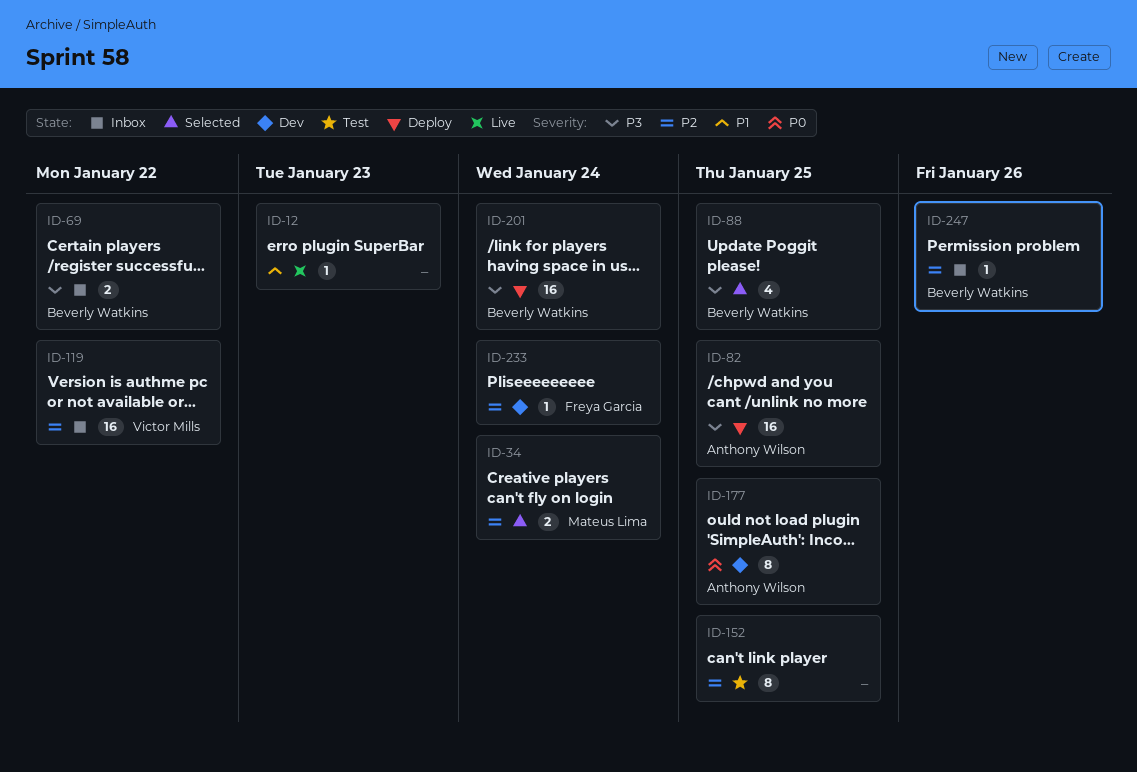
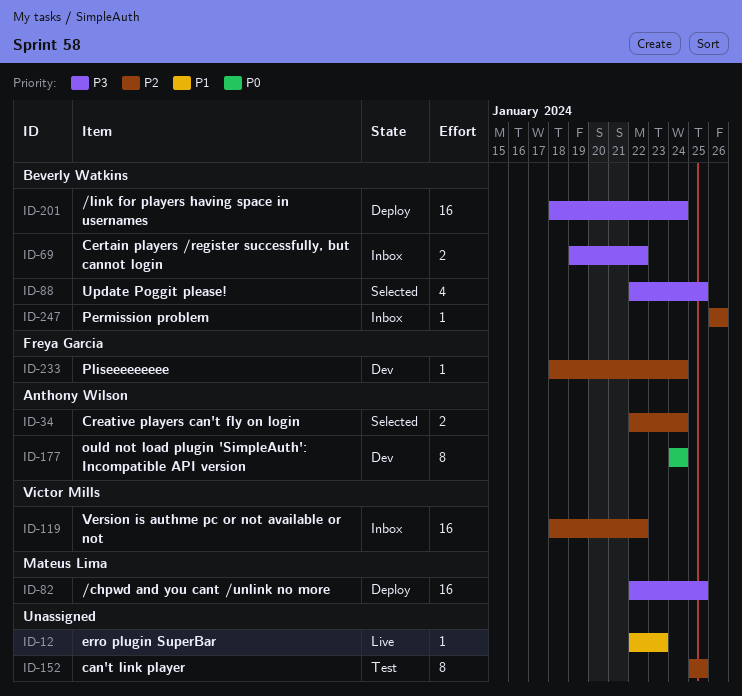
ID-34, owner: Mateus Lima -> Anthony Wilson
ID-82, owner: Anthony Wilson -> Mateus Lima
ID-177, due: Jan 25 -> Jan 24

